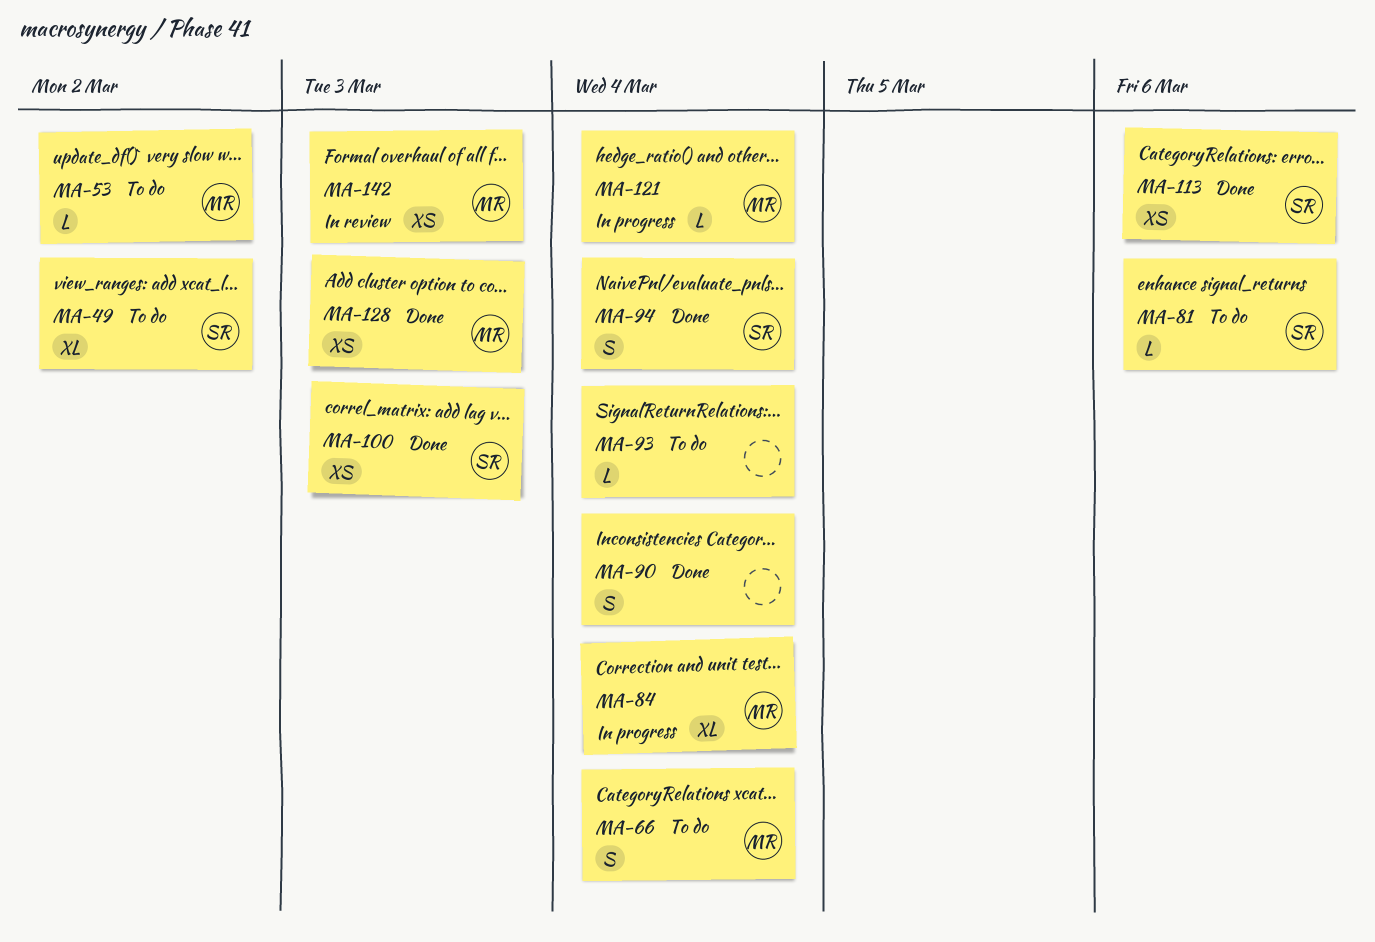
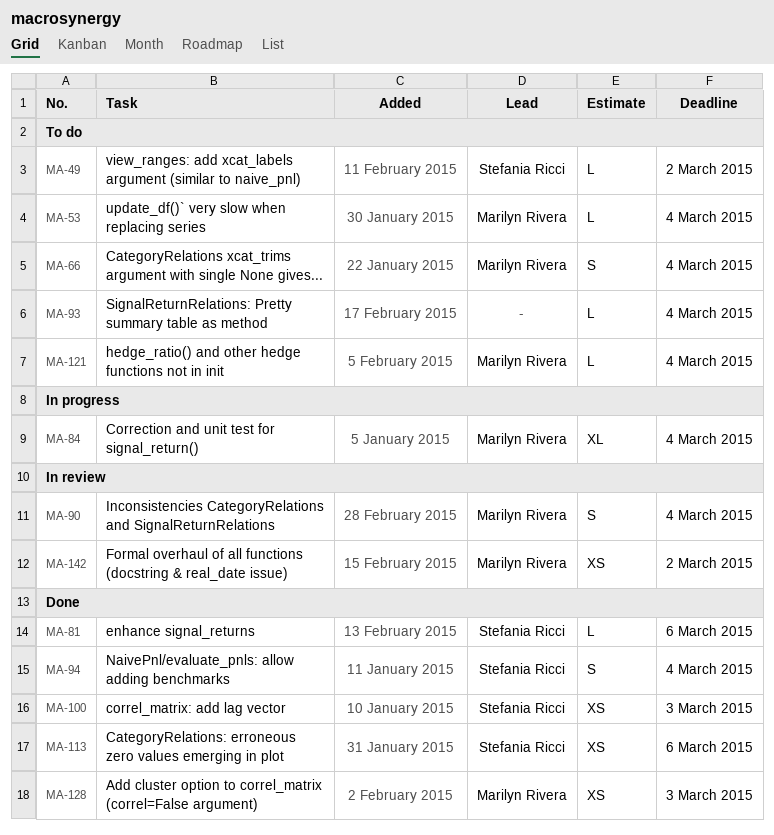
MA-49, estimate: XL -> L
MA-53, due: Mar 2 -> Mar 4
MA-81, status: To do -> Done
MA-90, status: Done -> In review
MA-90, owner: none -> Marilyn Rivera
MA-121, status: In progress -> To do
MA-142, due: Mar 3 -> Mar 2

